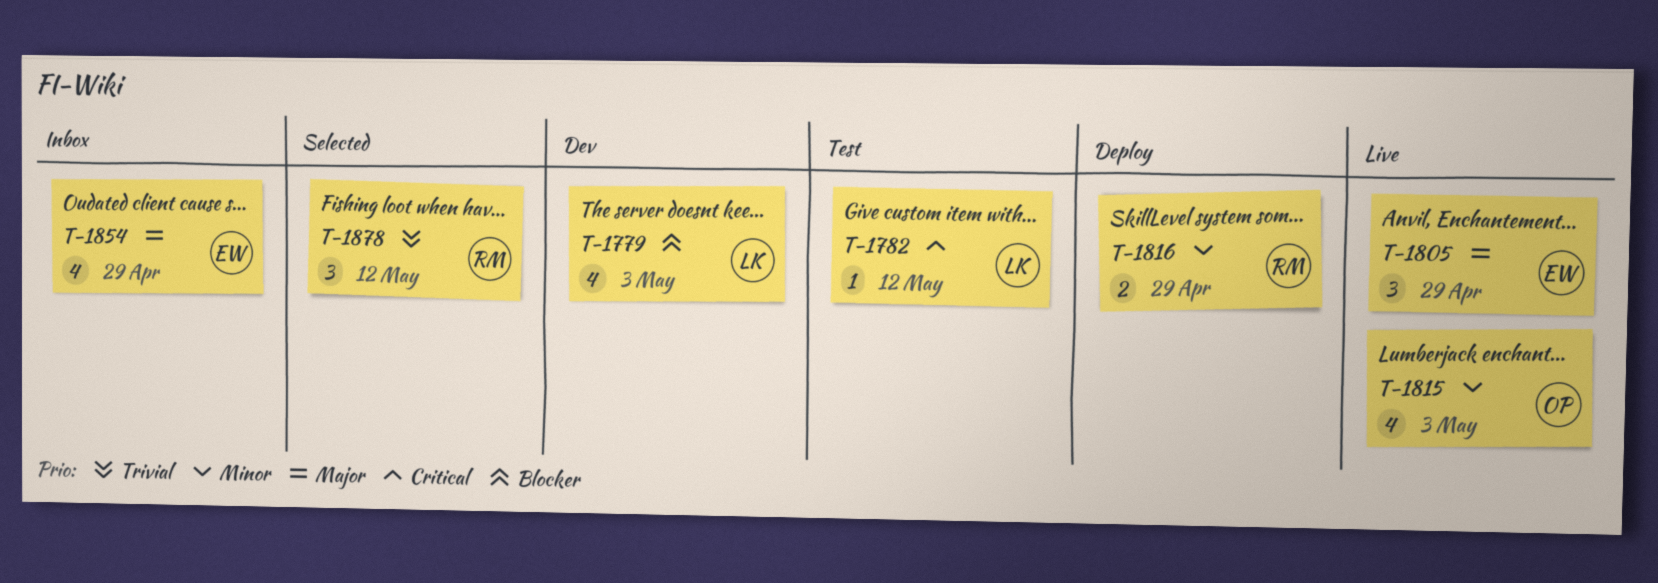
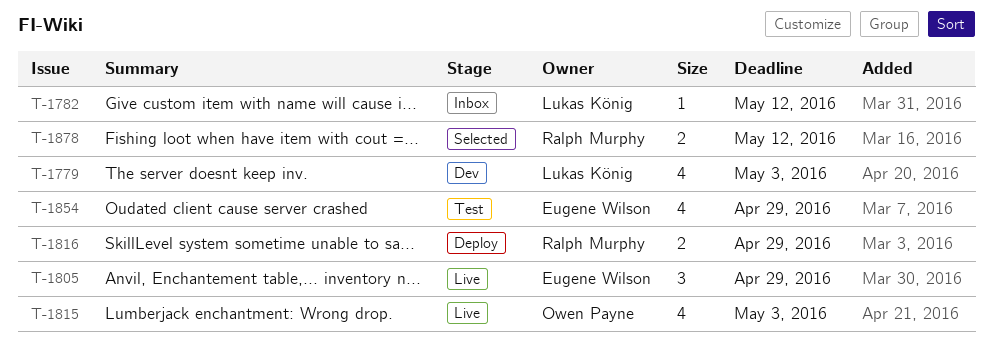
T-1782, status: Test -> Inbox
T-1854, status: Inbox -> Test
T-1878, estimate: 3 -> 2

